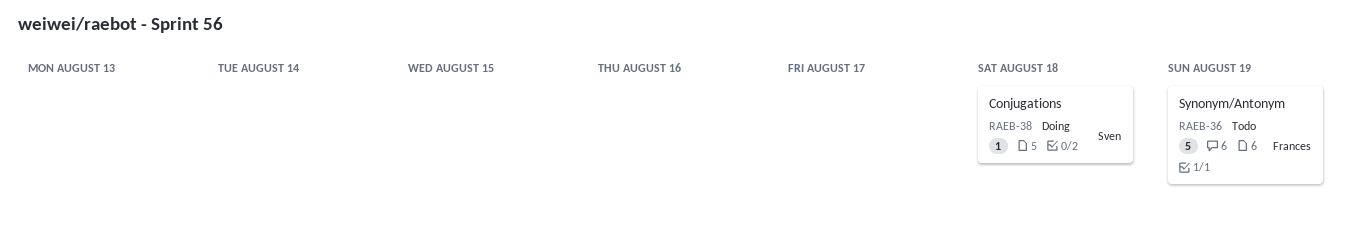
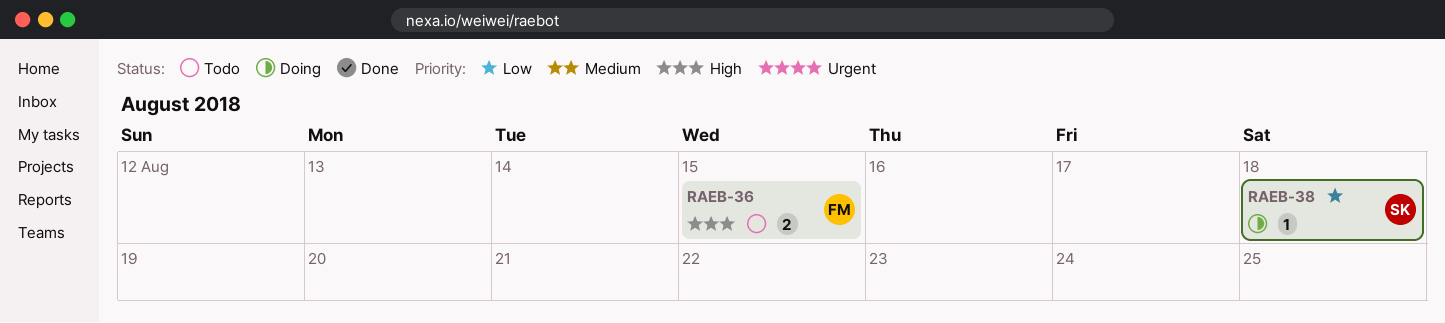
RAEB-36, estimate: 5 -> 2
RAEB-36, due: Aug 19 -> Aug 15

